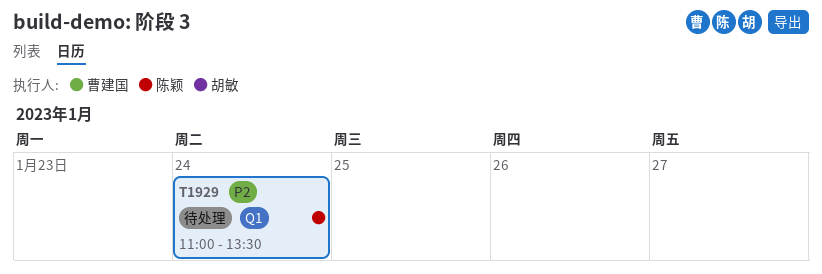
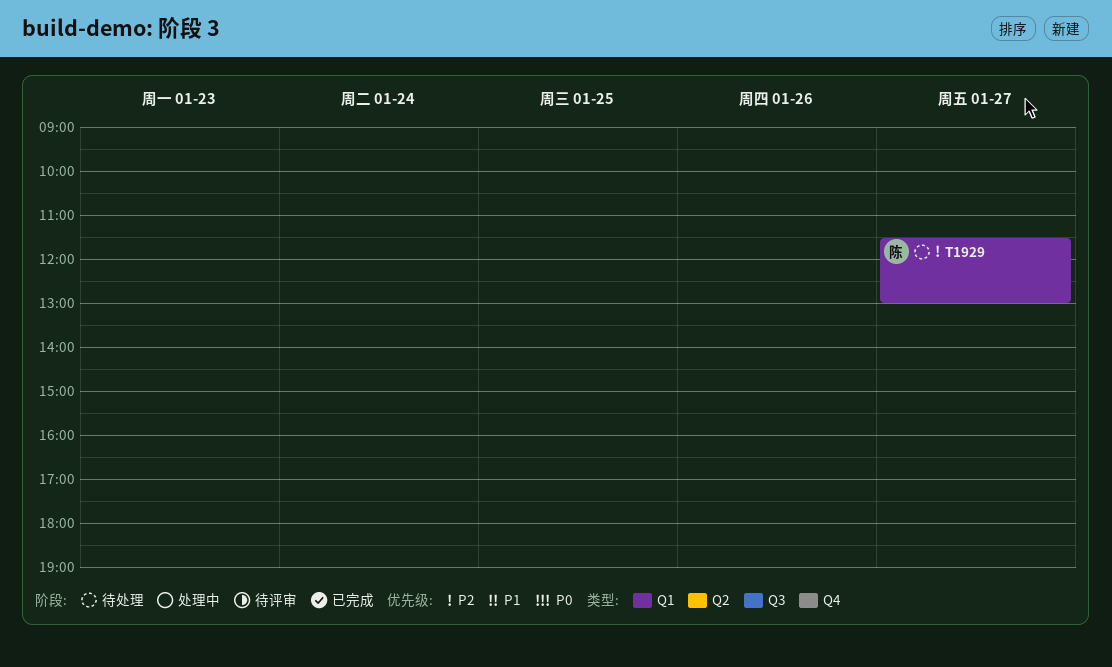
T1929, day: Jan 24 -> Jan 27
T1929, begins: 11:00 -> 11:30
T1929, ends: 13:30 -> 13:00

